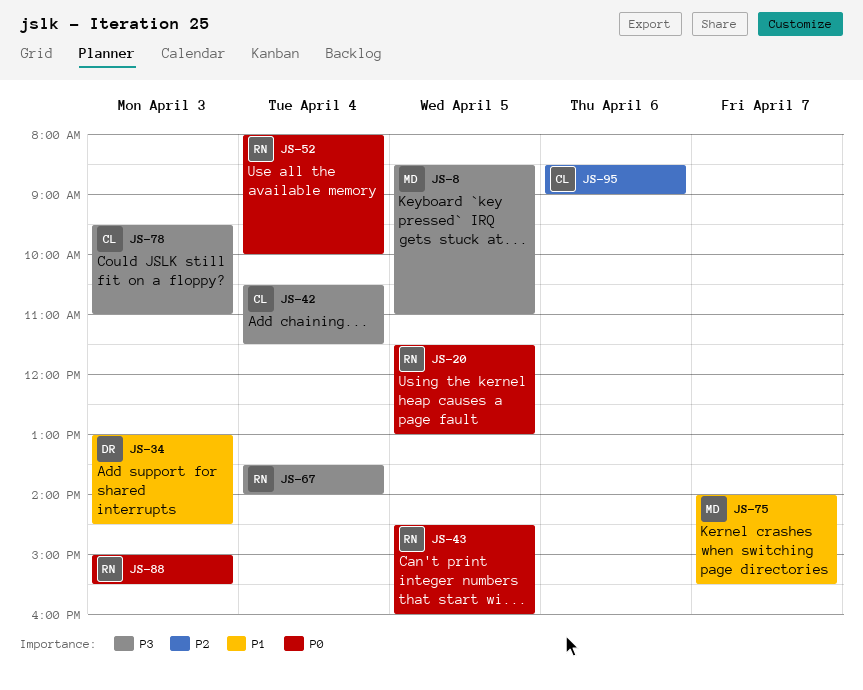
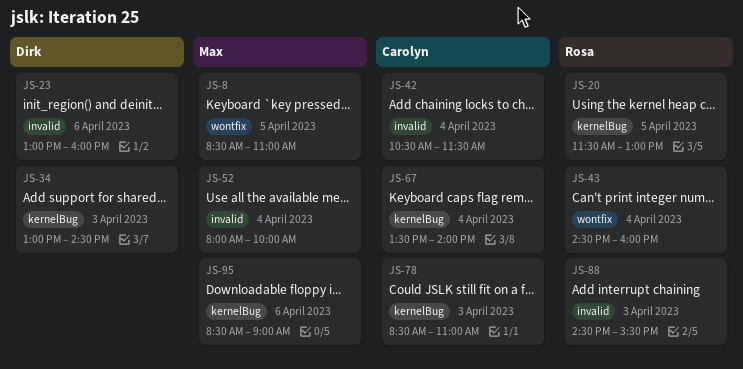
JS-23: none -> present
JS-43, day: Apr 5 -> Apr 4
JS-52, owner: Rosa -> Max
JS-67, owner: Rosa -> Carolyn
JS-75: present -> none
JS-78, begins: 09:30 -> 08:30
JS-88, begins: 15:00 -> 14:30
JS-95, owner: Carolyn -> Max

